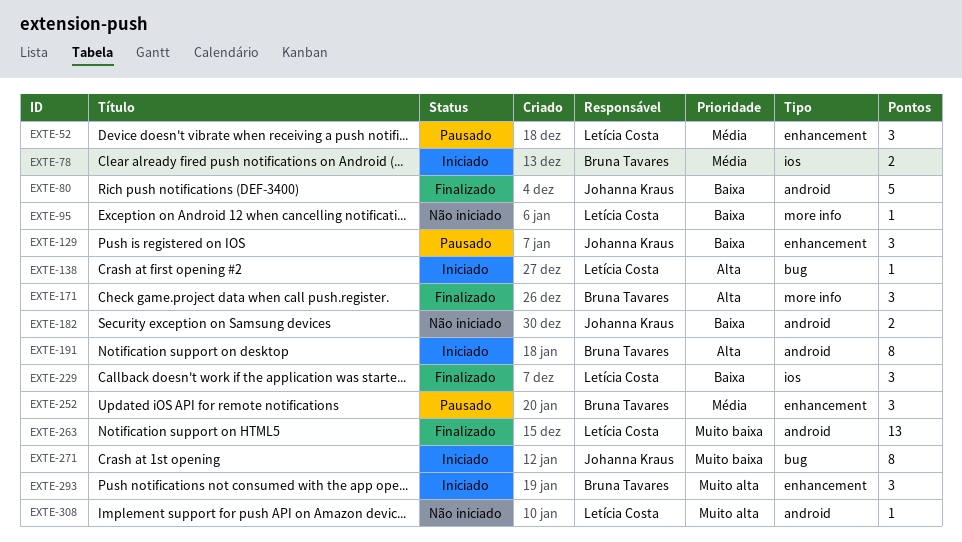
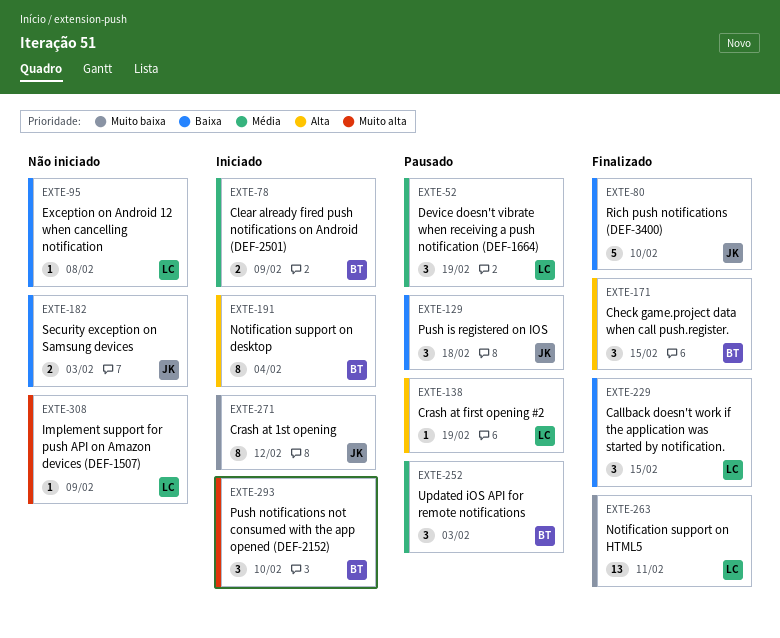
EXTE-138, status: Iniciado -> Pausado

